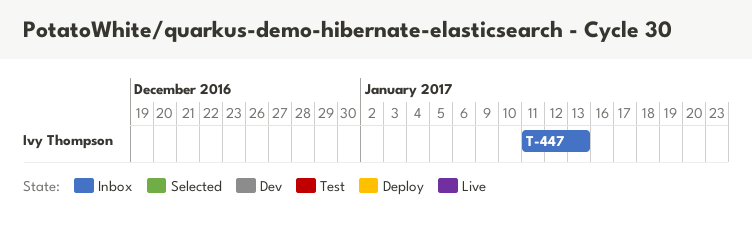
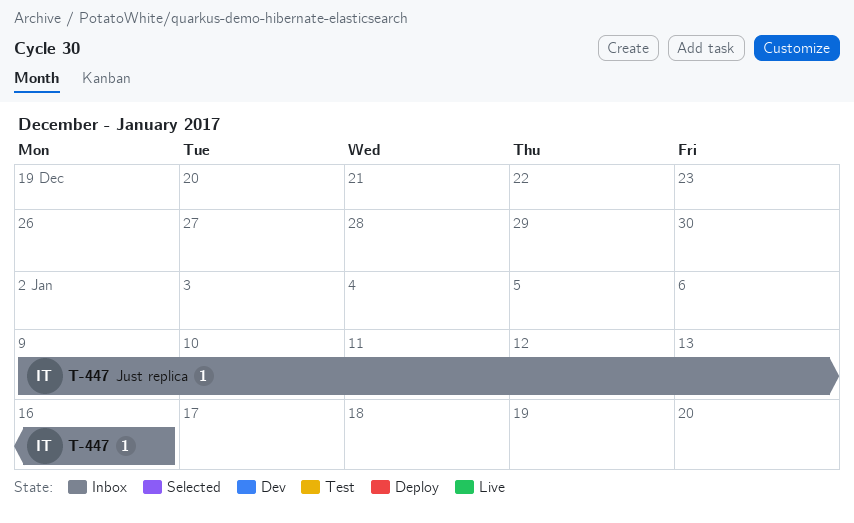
T-447, start: Jan 11 -> Jan 9
T-447, due: Jan 13 -> Jan 16

